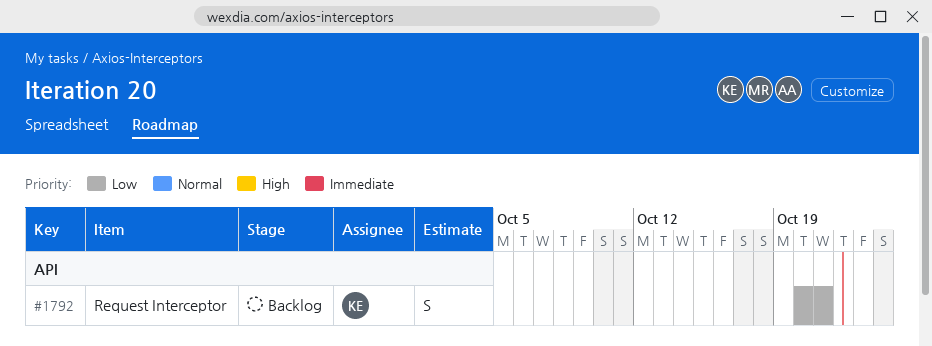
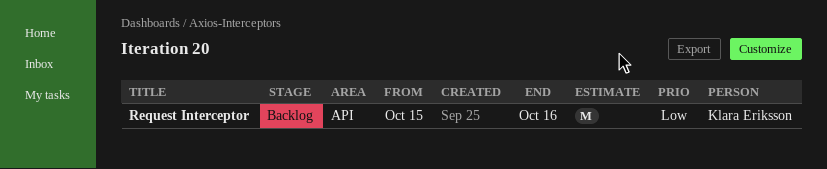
Request Interceptor, estimate: S -> M
Request Interceptor, start: Oct 20 -> Oct 15
Request Interceptor, due: Oct 21 -> Oct 16

